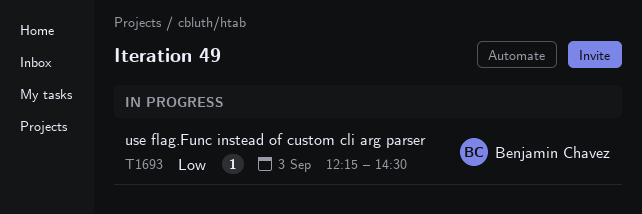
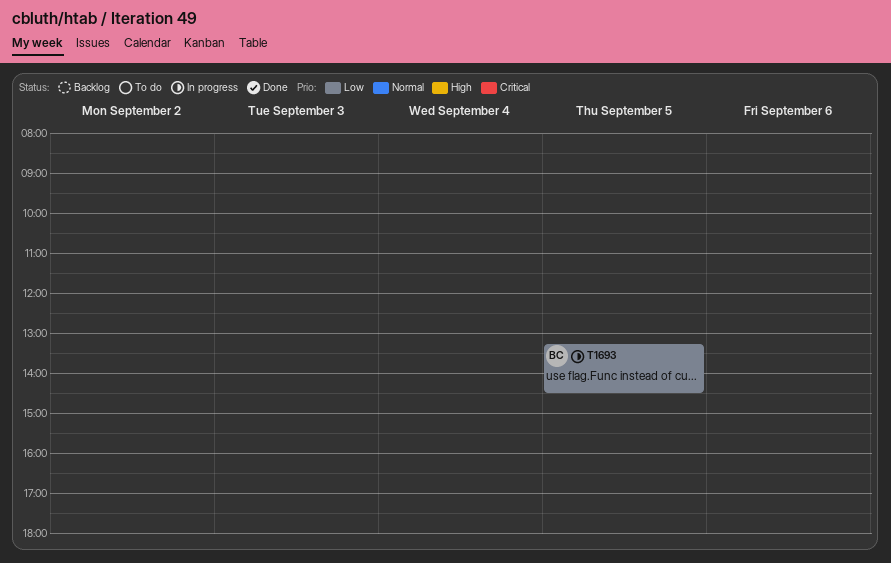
T1693, day: Sep 3 -> Sep 5
T1693, begins: 12:15 -> 13:15

